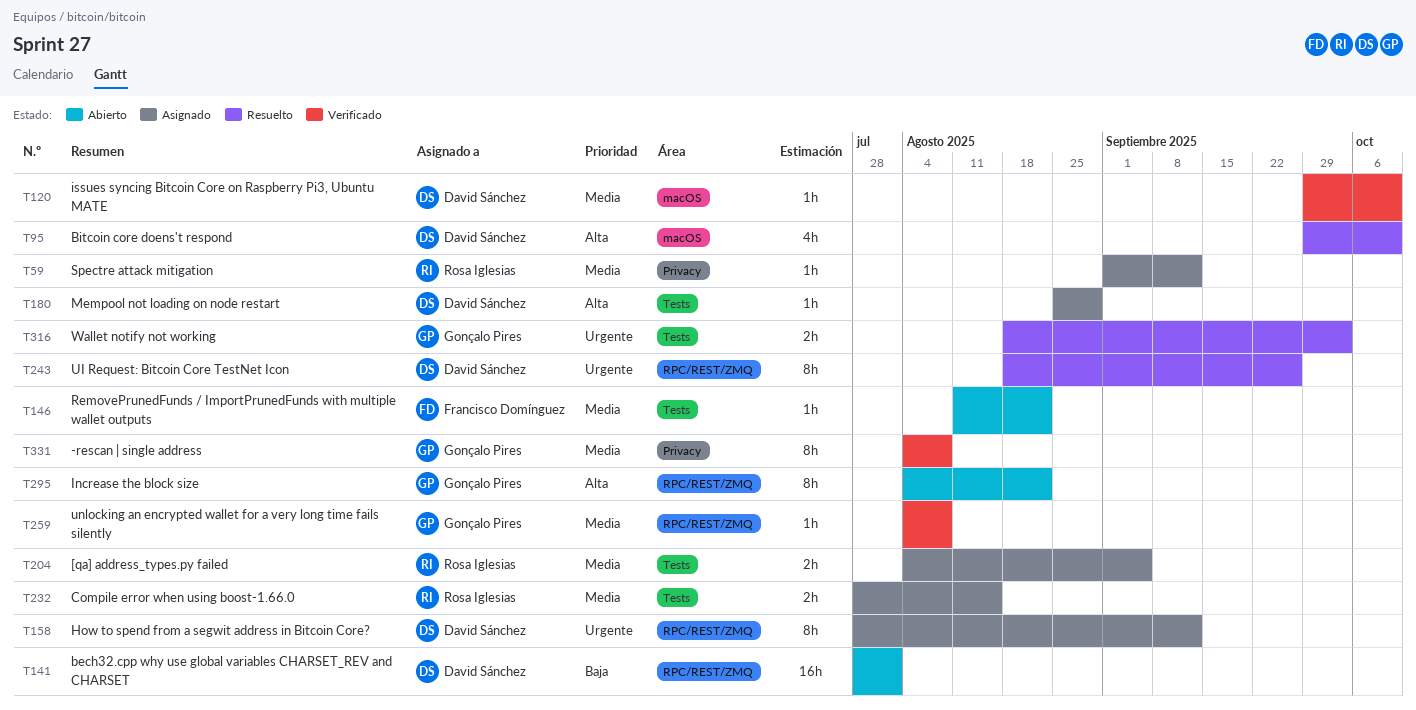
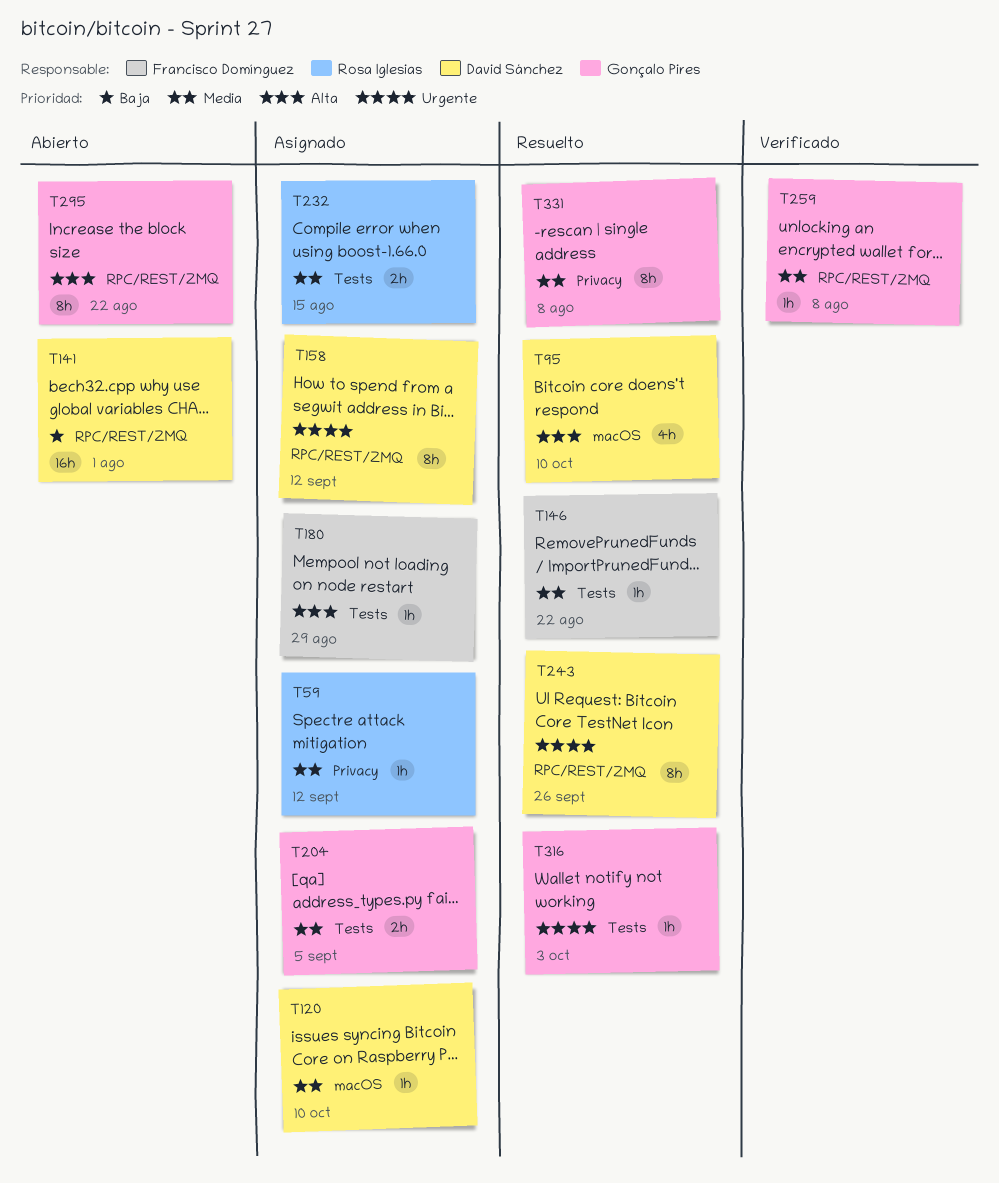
T120, status: Verificado -> Asignado
T146, status: Abierto -> Resuelto
T180, owner: David Sánchez -> Francisco Domínguez
T204, owner: Rosa Iglesias -> Gonçalo Pires
T316, estimate: 2h -> 1h
T331, status: Verificado -> Resuelto

